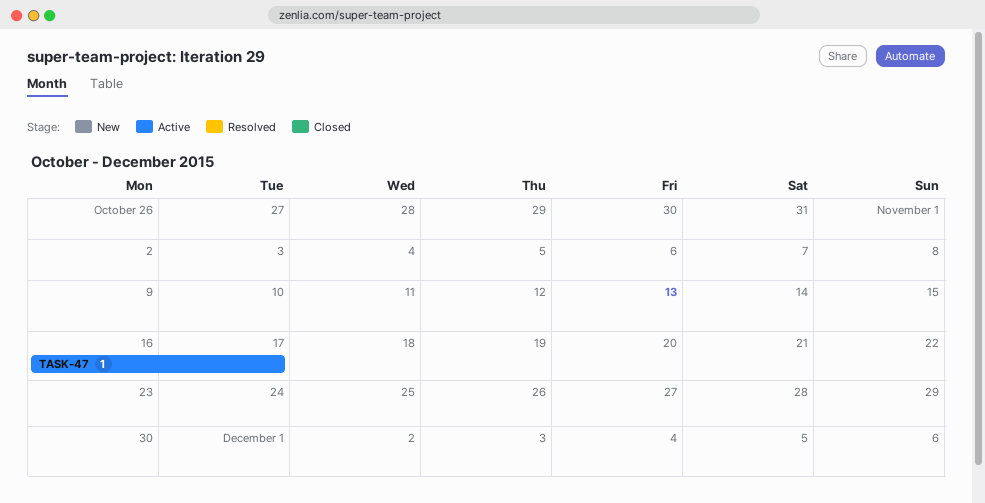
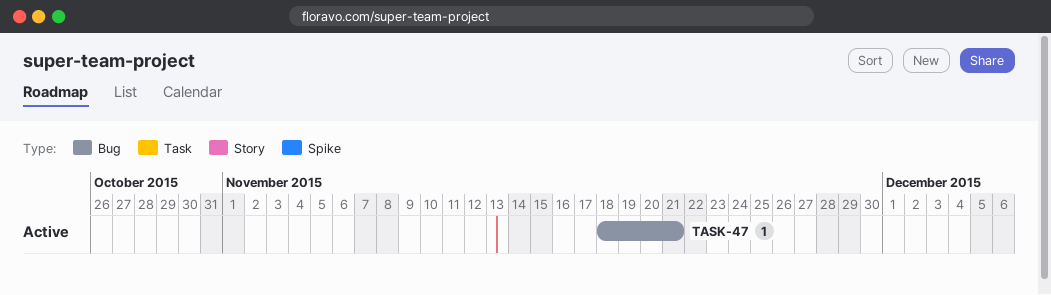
TASK-47, start: Nov 16 -> Nov 18
TASK-47, due: Nov 17 -> Nov 21

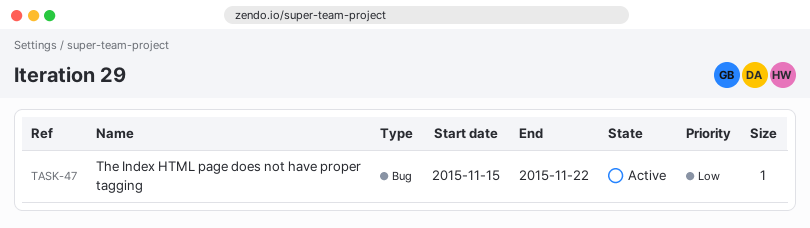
TASK-47, start: Nov 18 -> Nov 15
TASK-47, due: Nov 21 -> Nov 22

